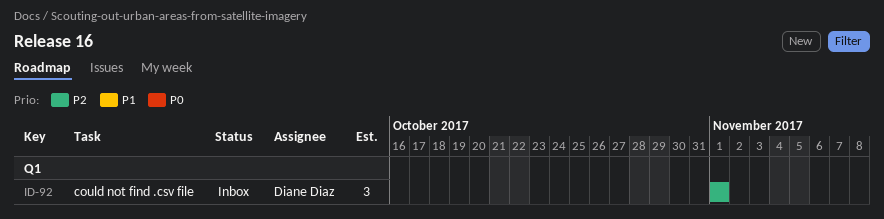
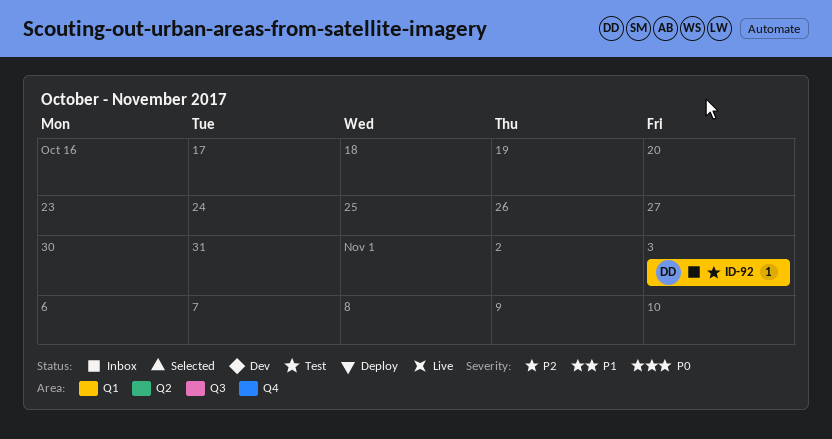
ID-92, estimate: 3 -> 1
ID-92, start: Nov 1 -> Nov 3
ID-92, due: Nov 1 -> Nov 3

